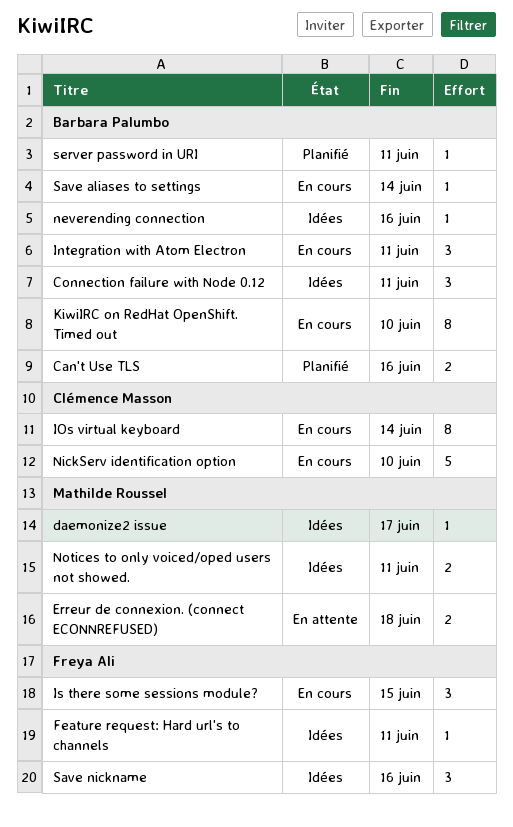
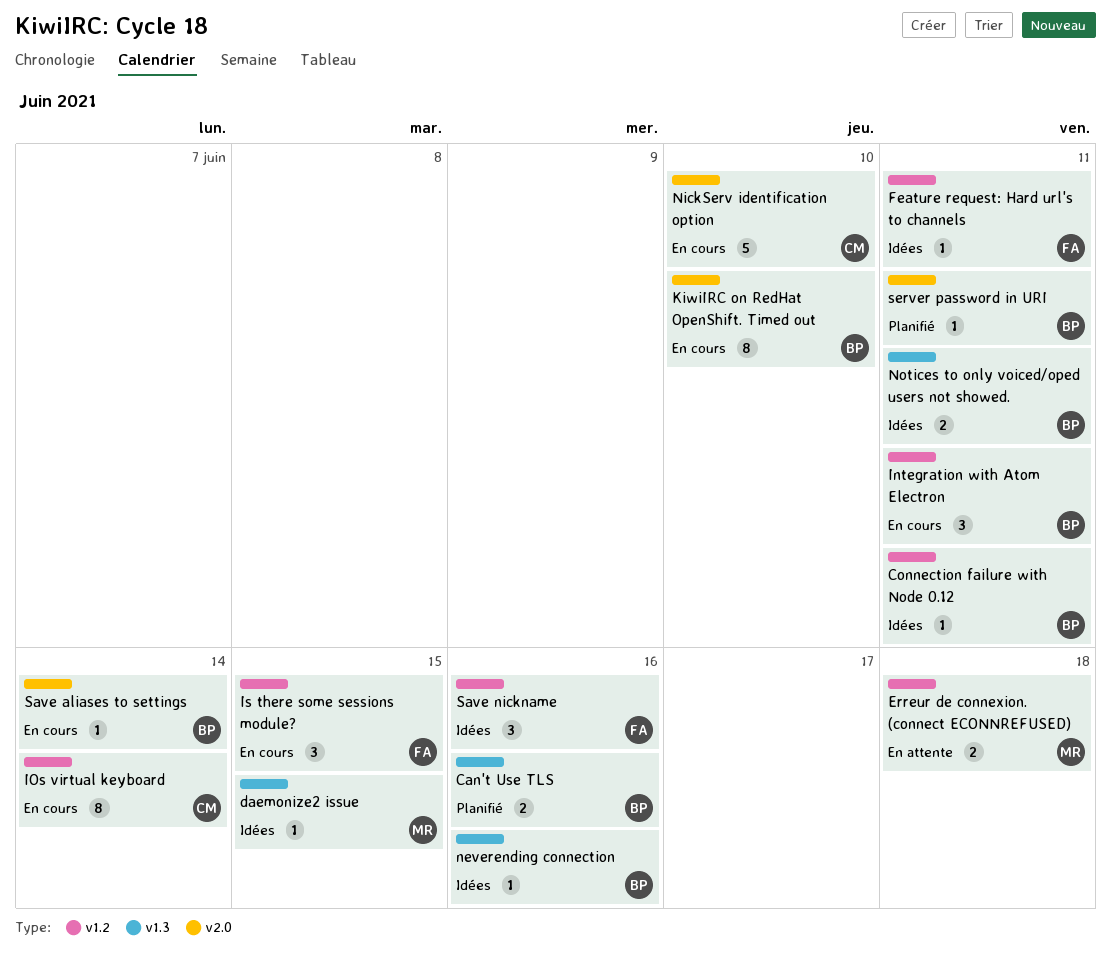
Connection failure with Node 0.12, estimate: 3 -> 1
daemonize2 issue, due: Jun 17 -> Jun 15
Notices to only voiced/oped users not showed., owner: Mathilde Roussel -> Barbara Palumbo

